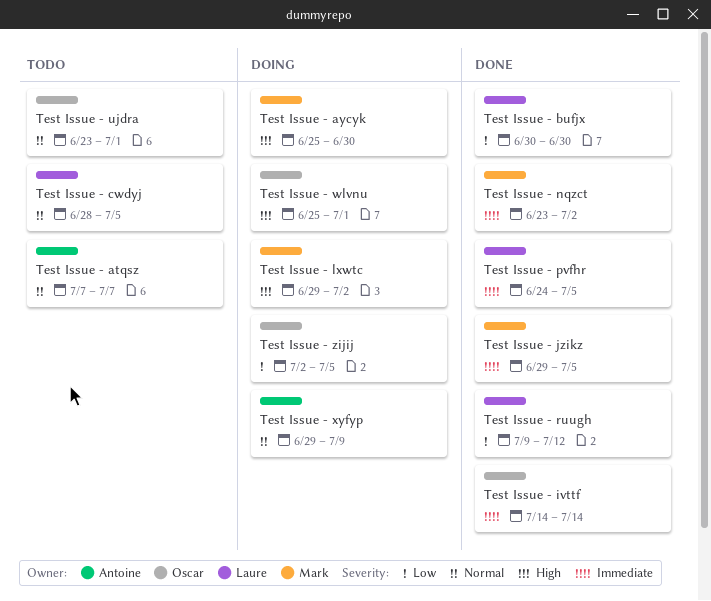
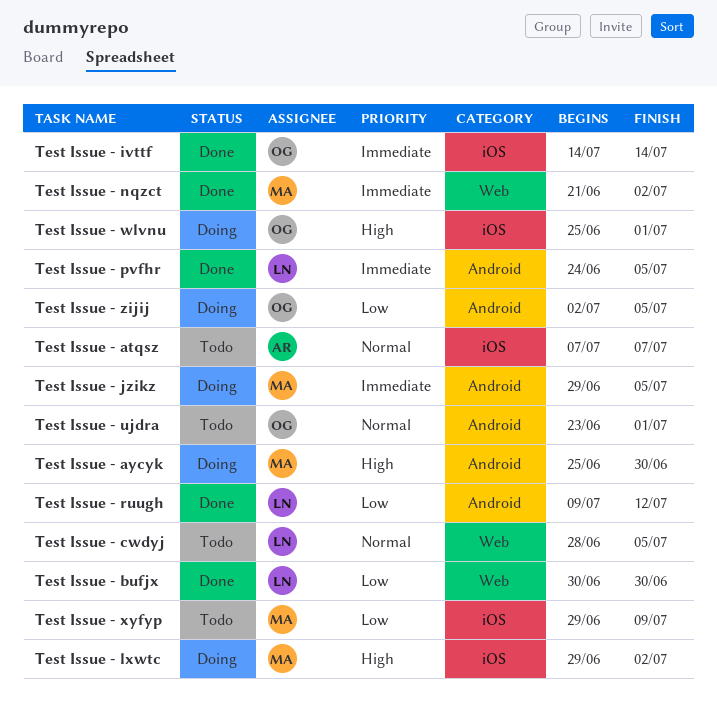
Test Issue - jzikz, status: Done -> Doing
Test Issue - nqzct, start: Jun 23 -> Jun 21
Test Issue - xyfyp, status: Doing -> Todo
Test Issue - xyfyp, owner: Antoine -> Mark
Test Issue - xyfyp, priority: Normal -> Low

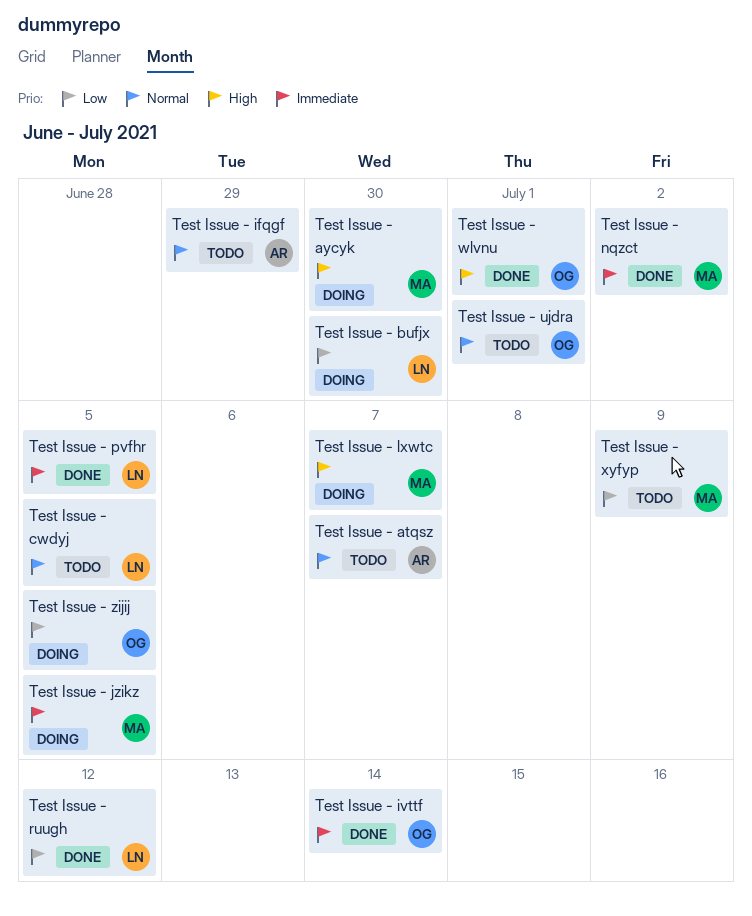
Test Issue - bufjx, status: Done -> Doing
Test Issue - ifqgf: none -> present
Test Issue - lxwtc, due: Jul 2 -> Jul 7
Test Issue - wlvnu, status: Doing -> Done

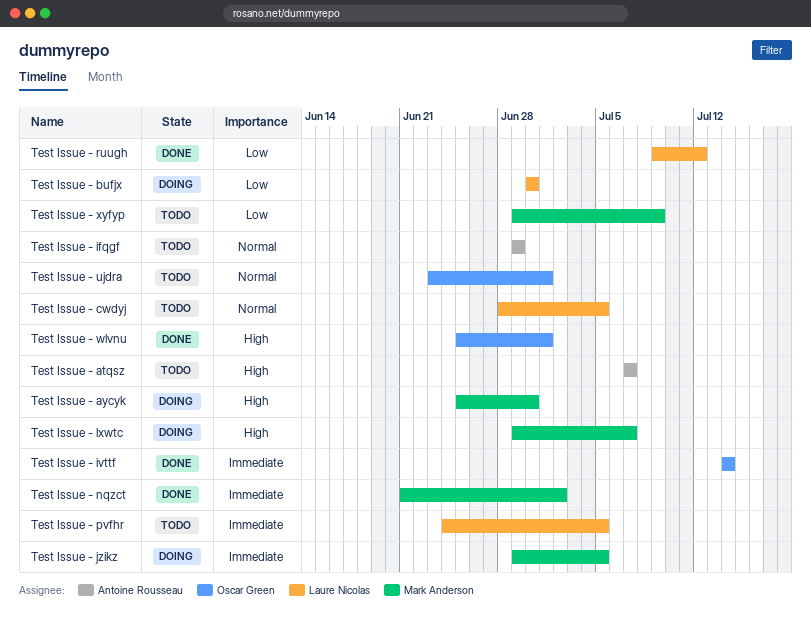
Test Issue - atqsz, priority: Normal -> High
Test Issue - pvfhr, status: Done -> Todo
Test Issue - zijij: present -> none

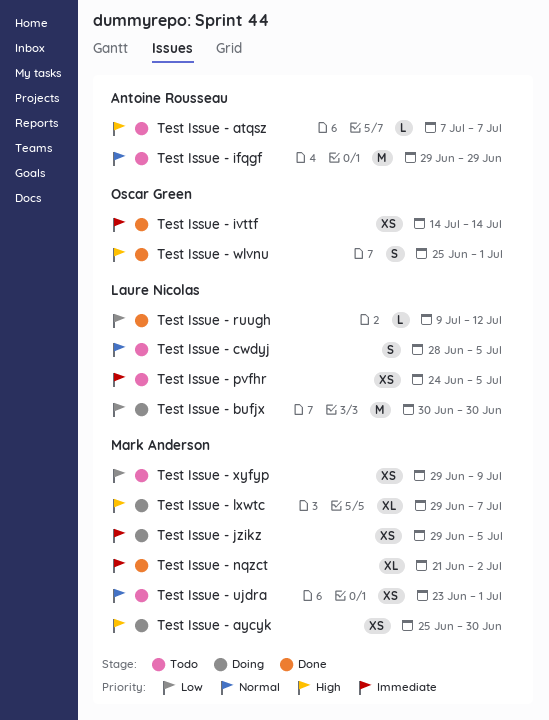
Test Issue - ujdra, owner: Oscar Green -> Mark Anderson

